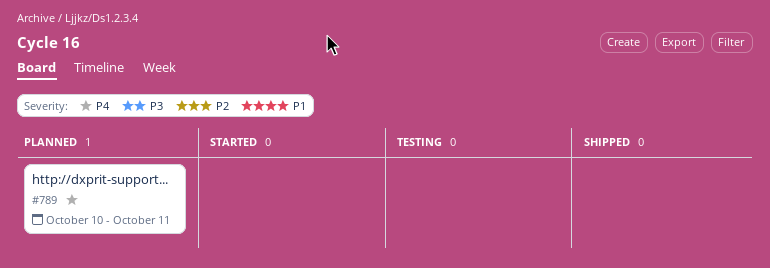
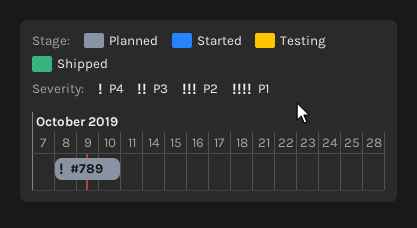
#789, start: Oct 10 -> Oct 8
#789, due: Oct 11 -> Oct 10

